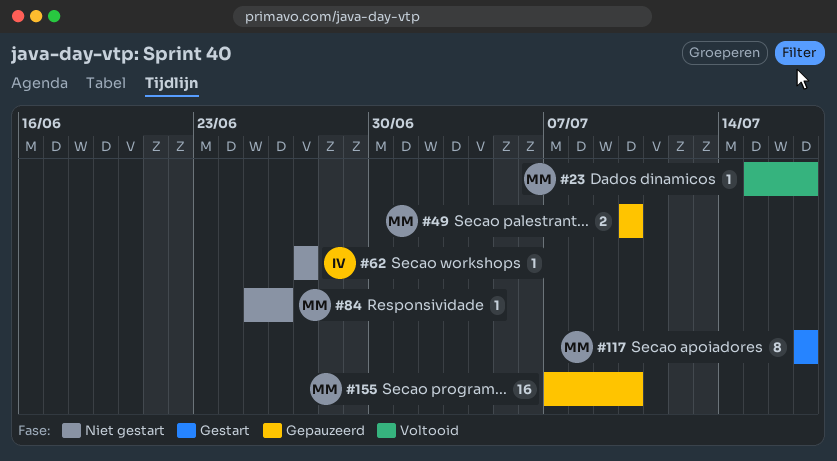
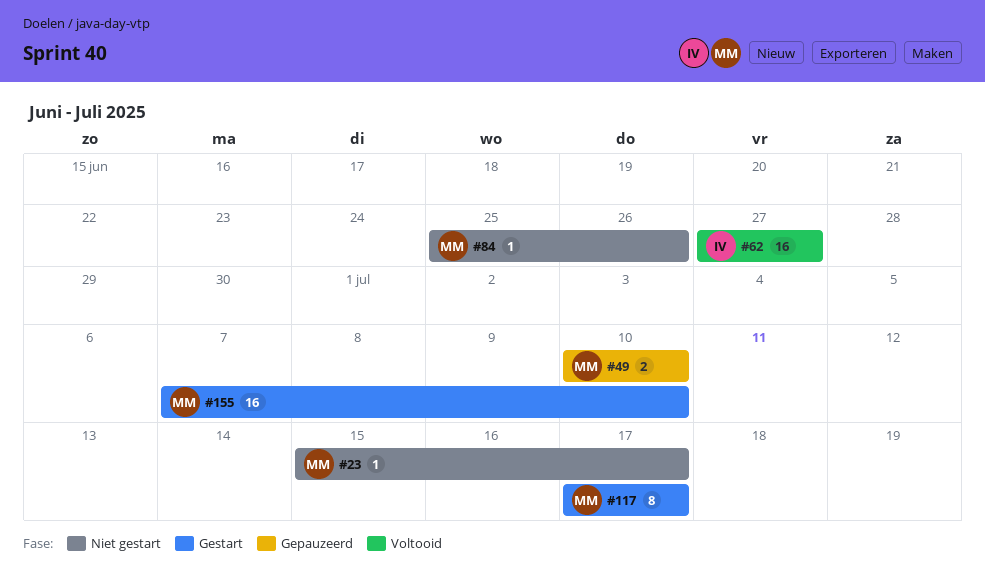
#23, status: Voltooid -> Niet gestart
#62, status: Niet gestart -> Voltooid
#62, estimate: 1 -> 16
#155, status: Gepauzeerd -> Gestart

